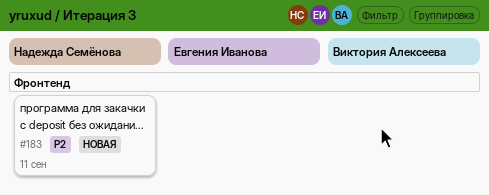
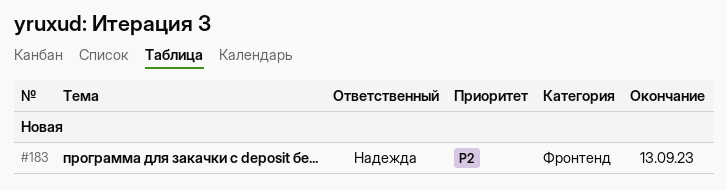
#183, due: Sep 11 -> Sep 13

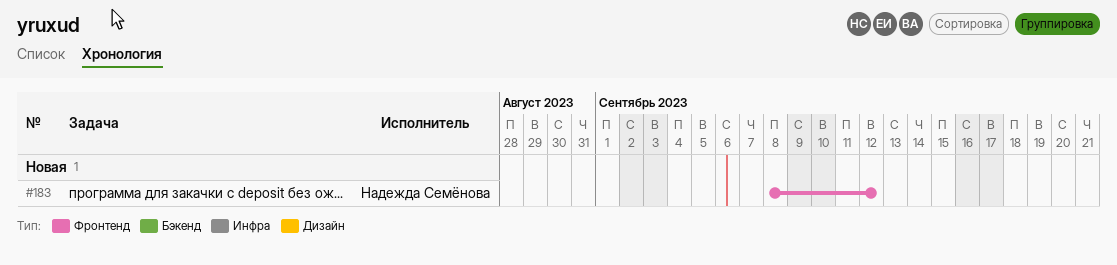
#183, due: Sep 13 -> Sep 12

